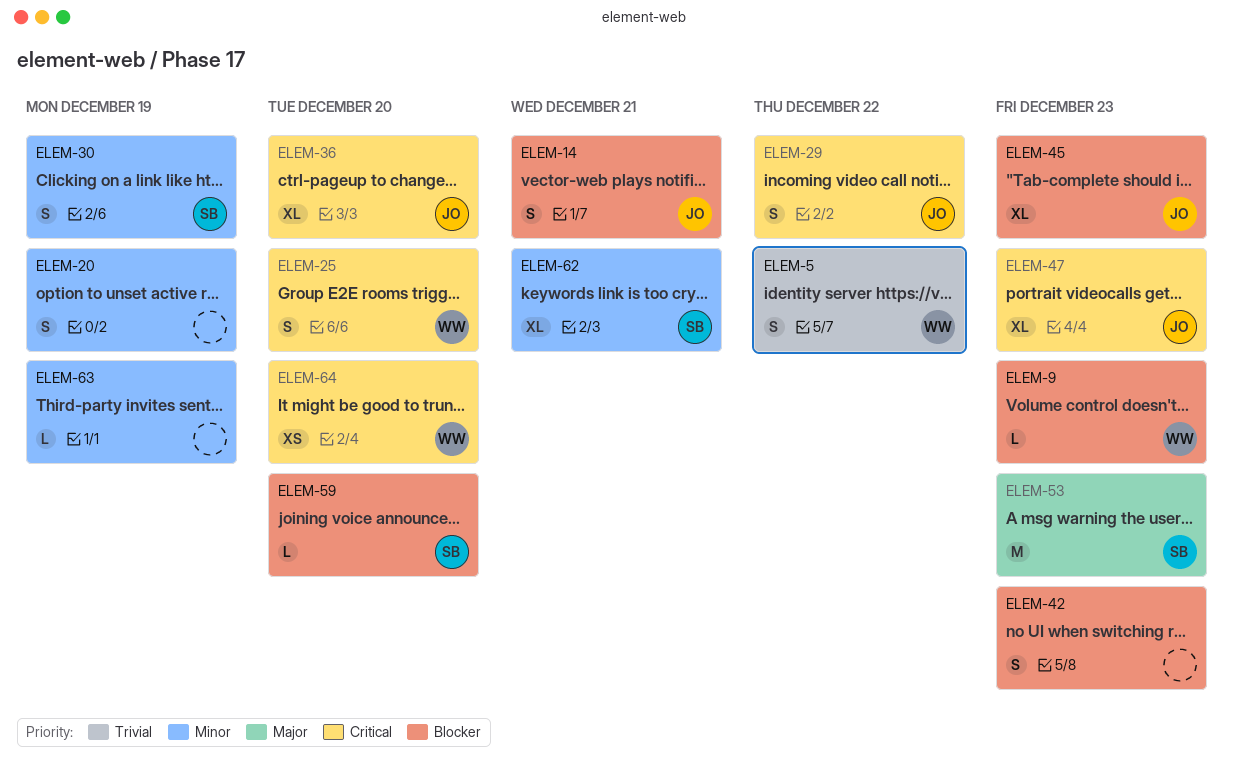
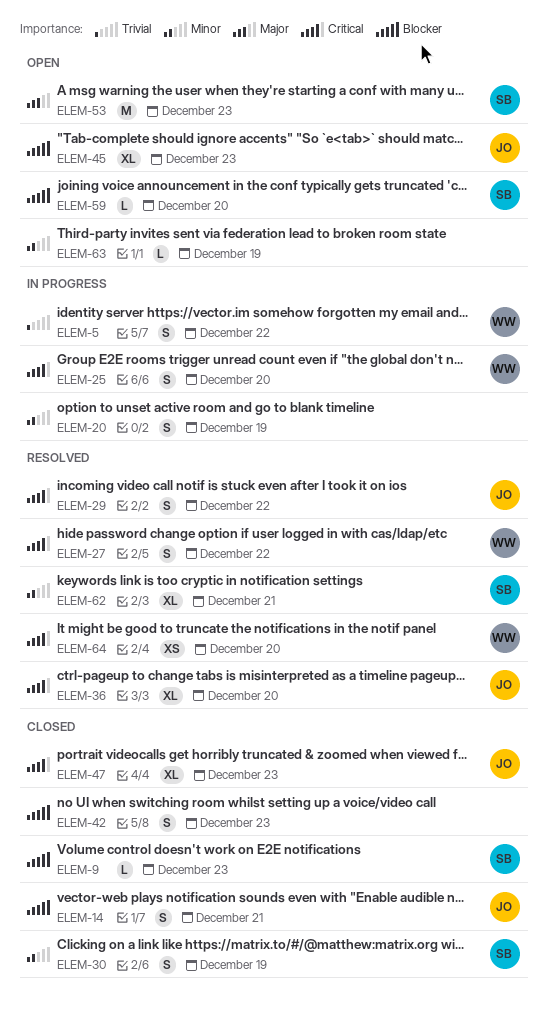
ELEM-9, owner: WW -> SB
ELEM-27: none -> present

